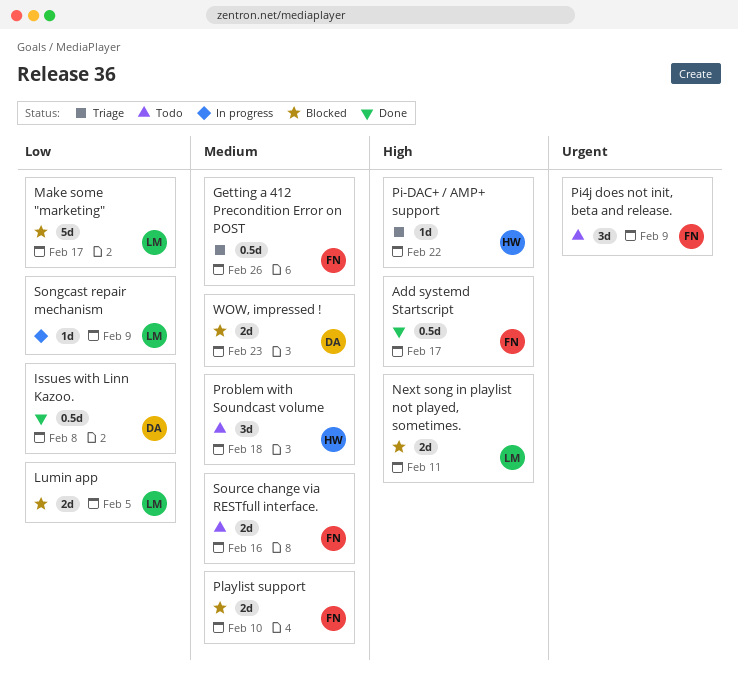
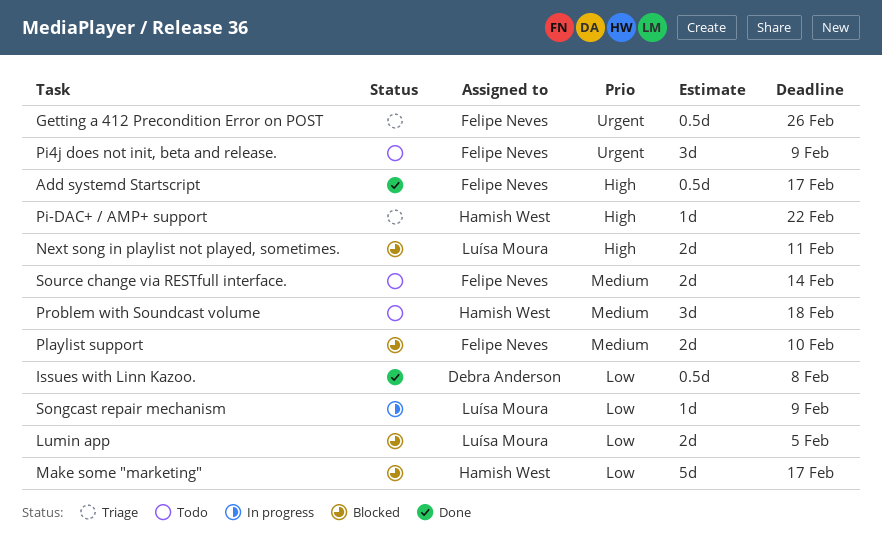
Getting a 412 Precondition Error on POST, priority: Medium -> Urgent
Make some "marketing", owner: Luísa Moura -> Hamish West
Source change via RESTfull interface., due: Feb 16 -> Feb 14
WOW, impressed !: present -> none

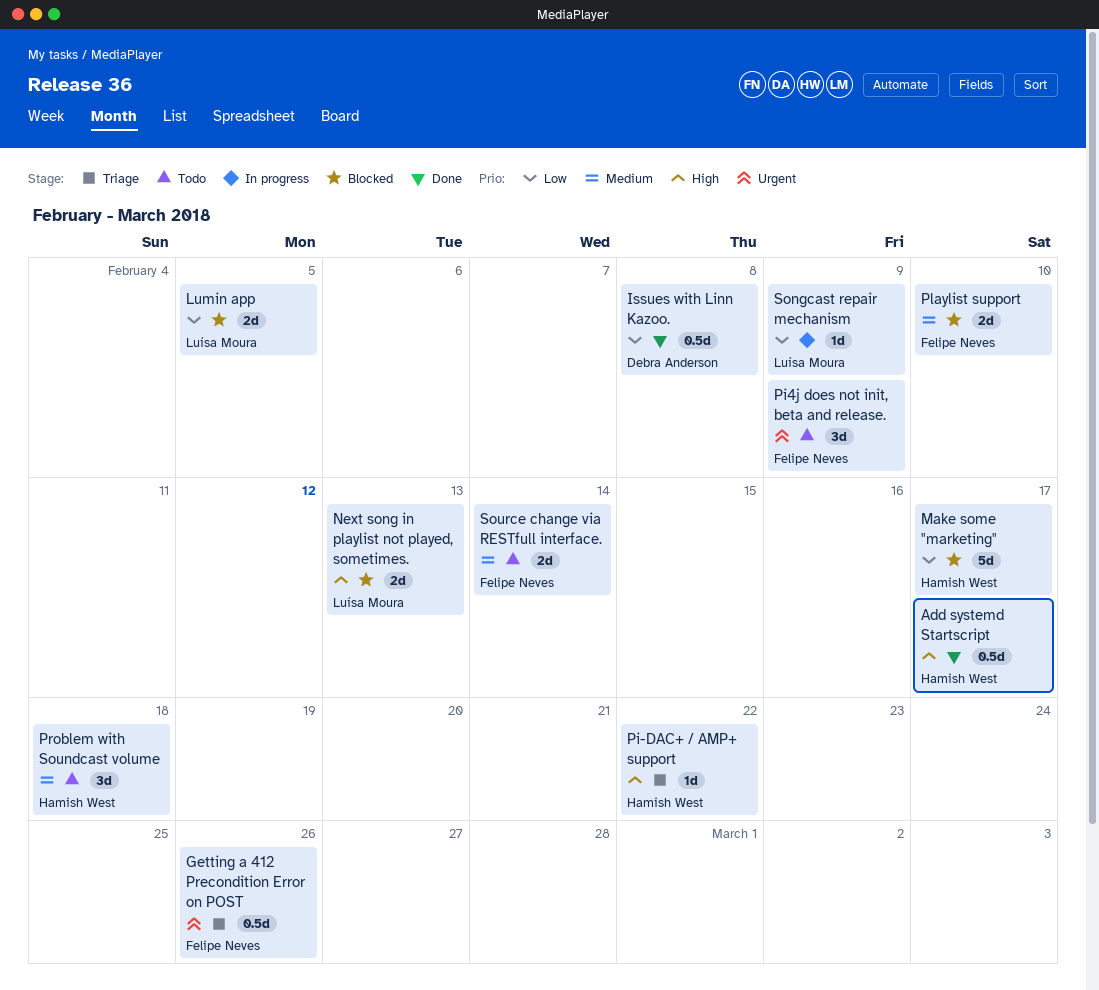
Add systemd Startscript, owner: Felipe Neves -> Hamish West
Next song in playlist not played, sometimes., due: Feb 11 -> Feb 13

